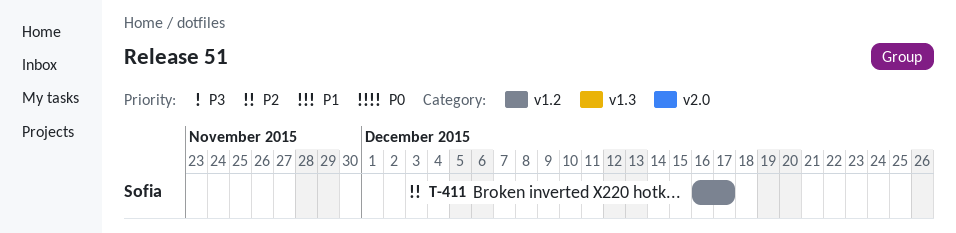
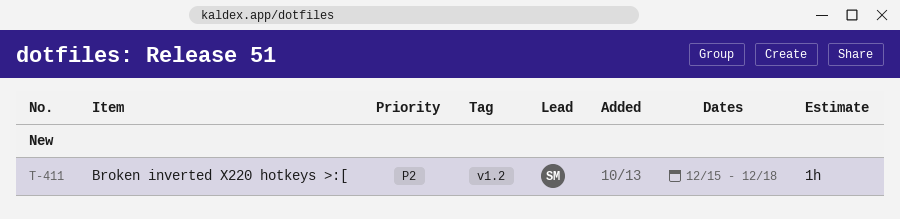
T-411, start: Dec 16 -> Dec 15
T-411, due: Dec 17 -> Dec 18

